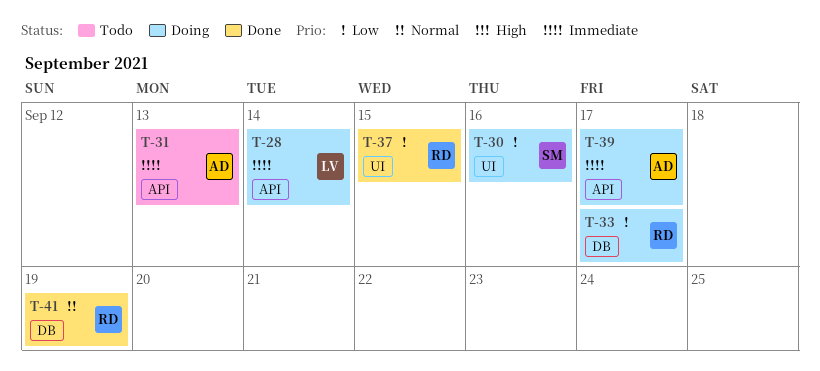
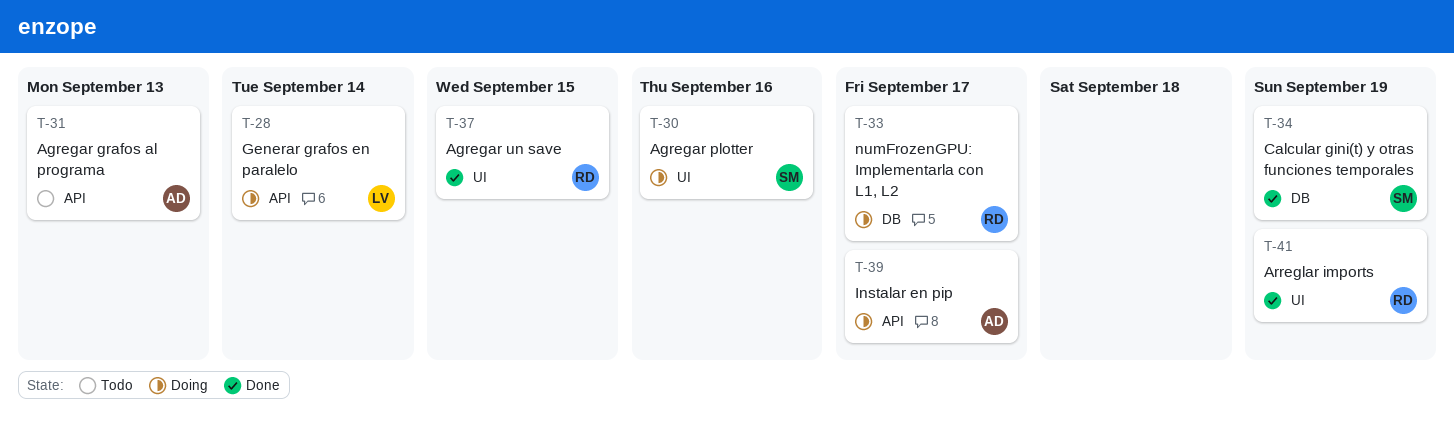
T-34: none -> present
T-41, label: DB -> UI

